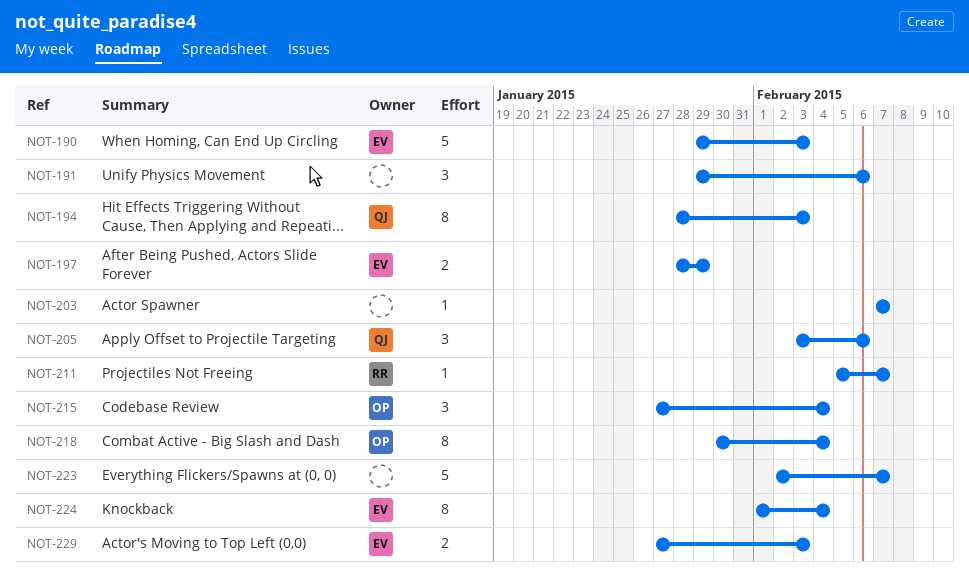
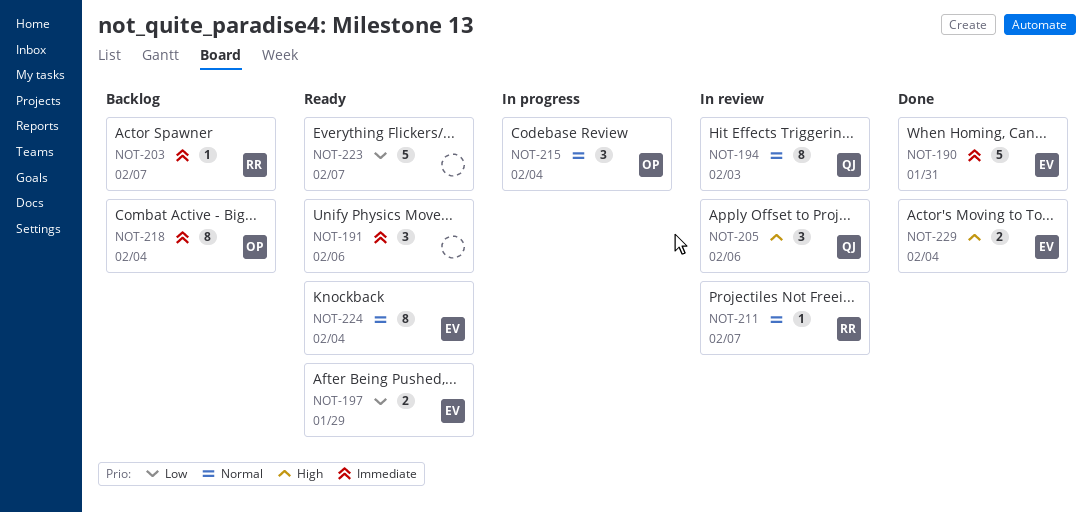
NOT-190, due: Feb 3 -> Jan 31
NOT-203, owner: none -> RR
NOT-229, due: Feb 3 -> Feb 4

